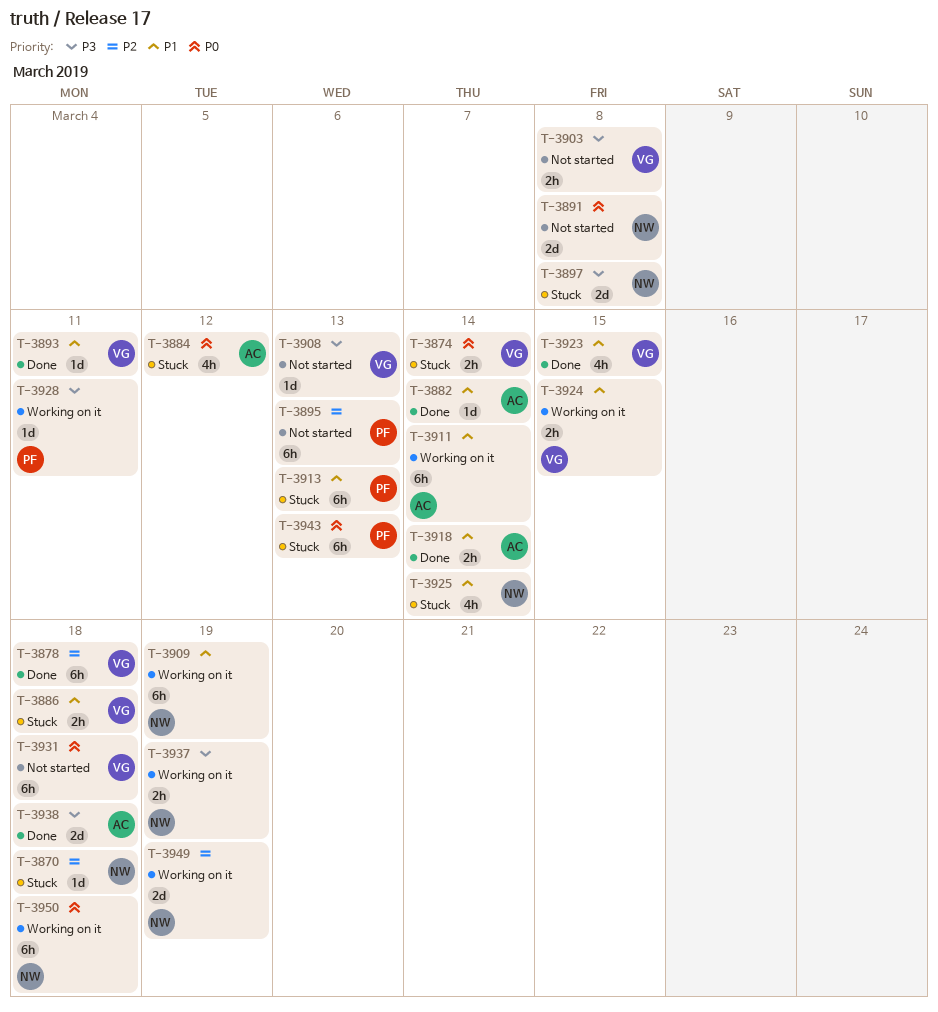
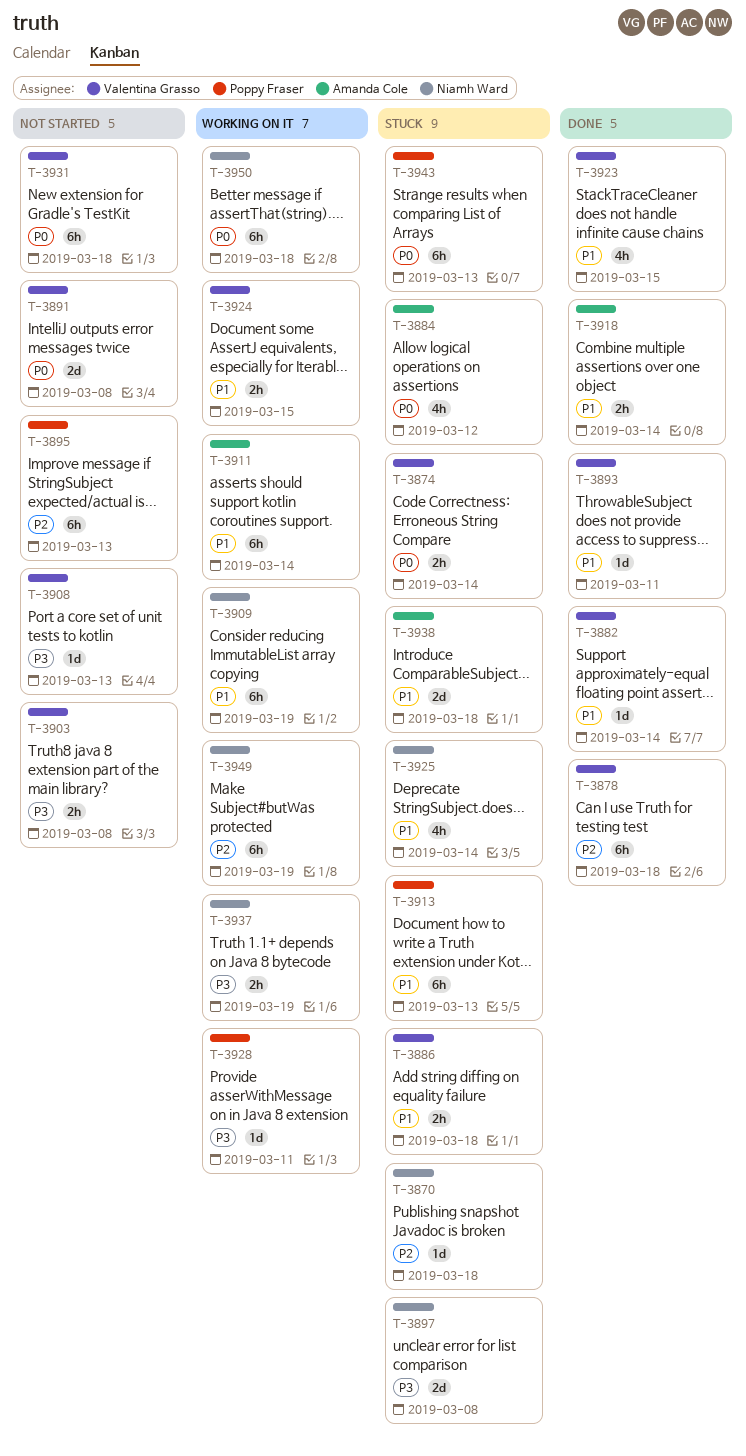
T-3882, owner: Amanda Cole -> Valentina Grasso
T-3891, owner: Niamh Ward -> Valentina Grasso
T-3938, status: Done -> Stuck
T-3938, priority: P3 -> P1
T-3949, estimate: 2d -> 6h

